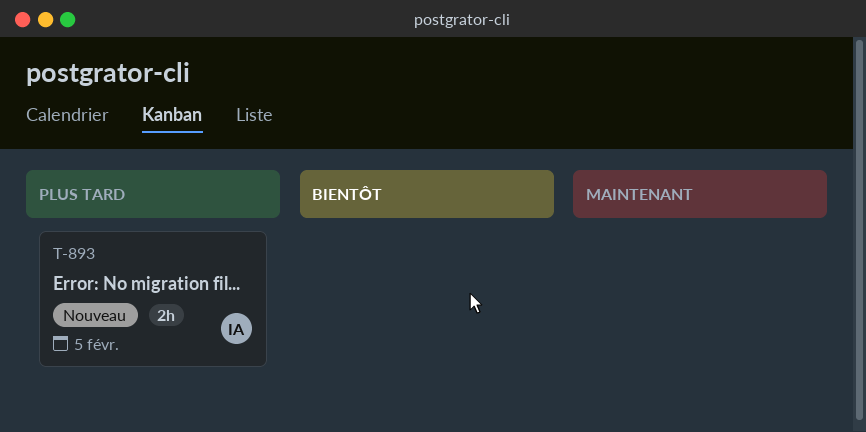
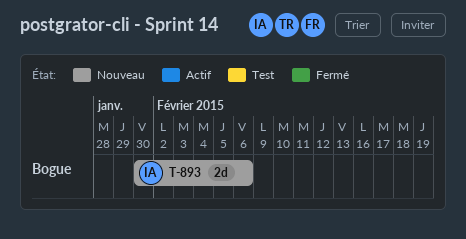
T-893, estimate: 2h -> 2d
T-893, due: Feb 5 -> Feb 6

